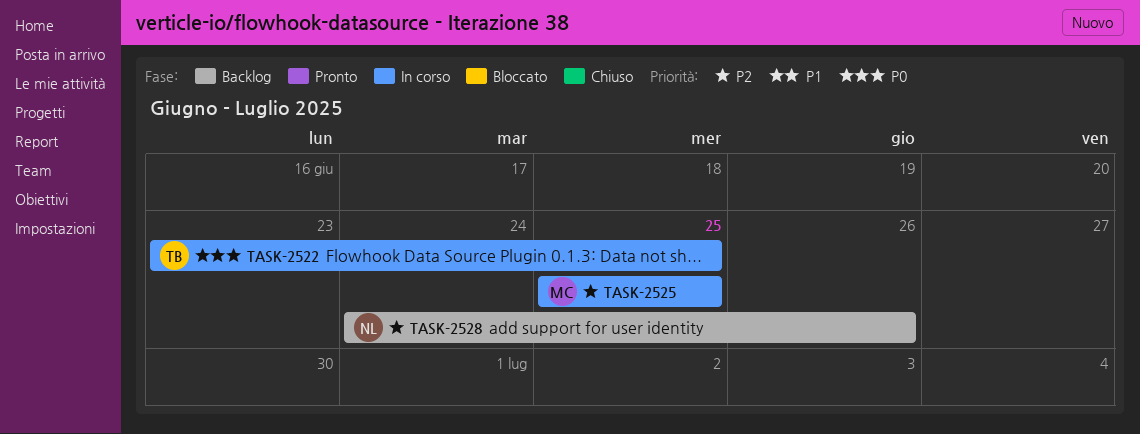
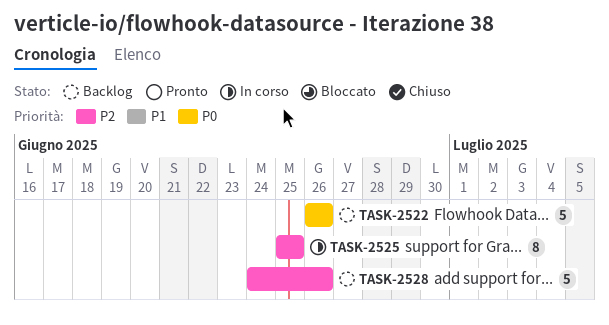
TASK-2522, status: In corso -> Backlog
TASK-2522, start: Jun 23 -> Jun 26
TASK-2522, due: Jun 25 -> Jun 26

